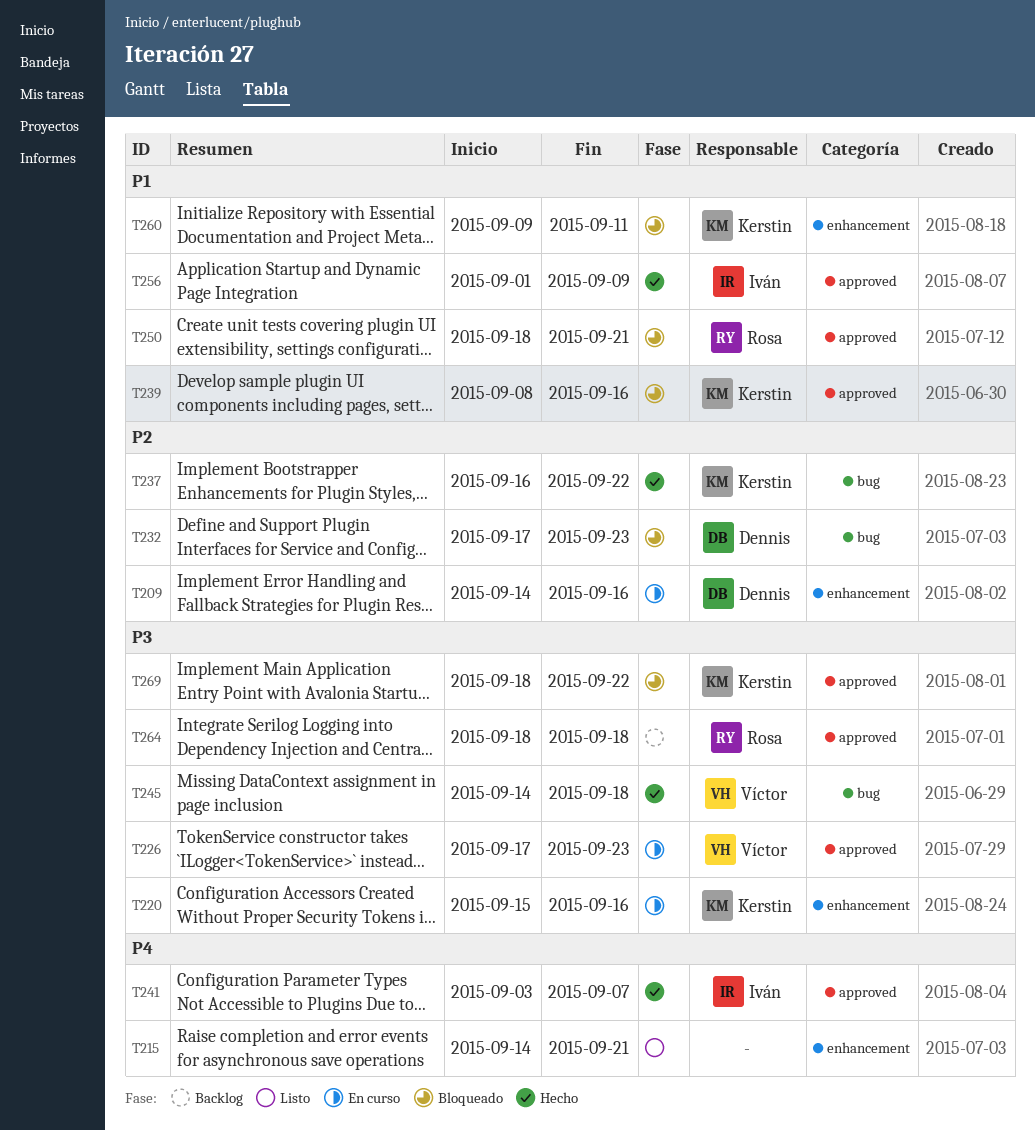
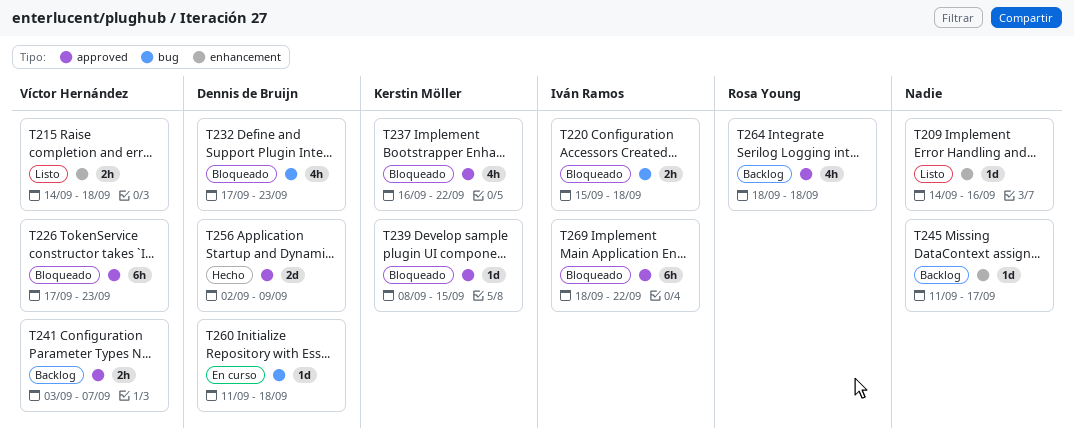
T209, status: En curso -> Listo
T209, owner: Dennis de Bruijn -> none
T215, owner: none -> Víctor Hernández
T215, due: Sep 21 -> Sep 18
T220, status: En curso -> Bloqueado
T220, owner: Kerstin Möller -> Iván Ramos
T220, label: enhancement -> bug
T220, due: Sep 16 -> Sep 18
T226, status: En curso -> Bloqueado
T237, status: Hecho -> Bloqueado
T237, label: bug -> approved
T239, due: Sep 16 -> Sep 15
T241, status: Hecho -> Backlog
T241, owner: Iván Ramos -> Víctor Hernández
T245, status: Hecho -> Backlog
T245, owner: Víctor Hernández -> none
T245, label: bug -> enhancement
T245, start: Sep 14 -> Sep 11
T245, due: Sep 18 -> Sep 17
T250: present -> none
T256, owner: Iván Ramos -> Dennis de Bruijn
T256, start: Sep 1 -> Sep 2
T260, status: Bloqueado -> En curso
T260, owner: Kerstin Möller -> Dennis de Bruijn
T260, label: enhancement -> bug
T260, start: Sep 9 -> Sep 11
T260, due: Sep 11 -> Sep 18
T269, owner: Kerstin Möller -> Iván Ramos

